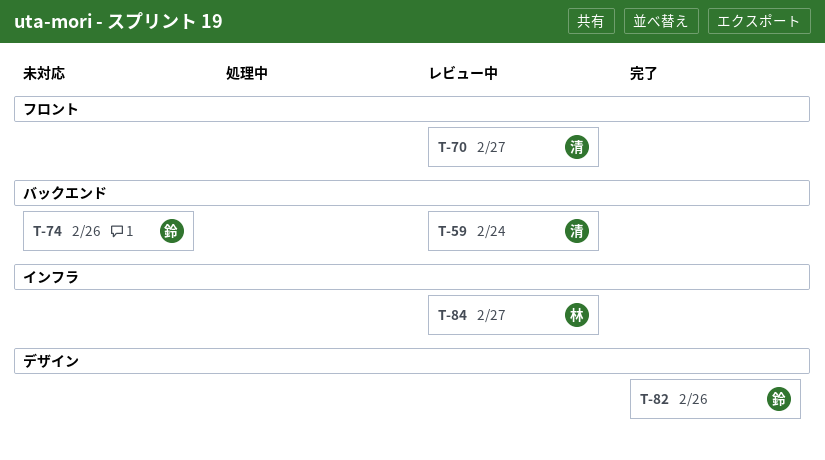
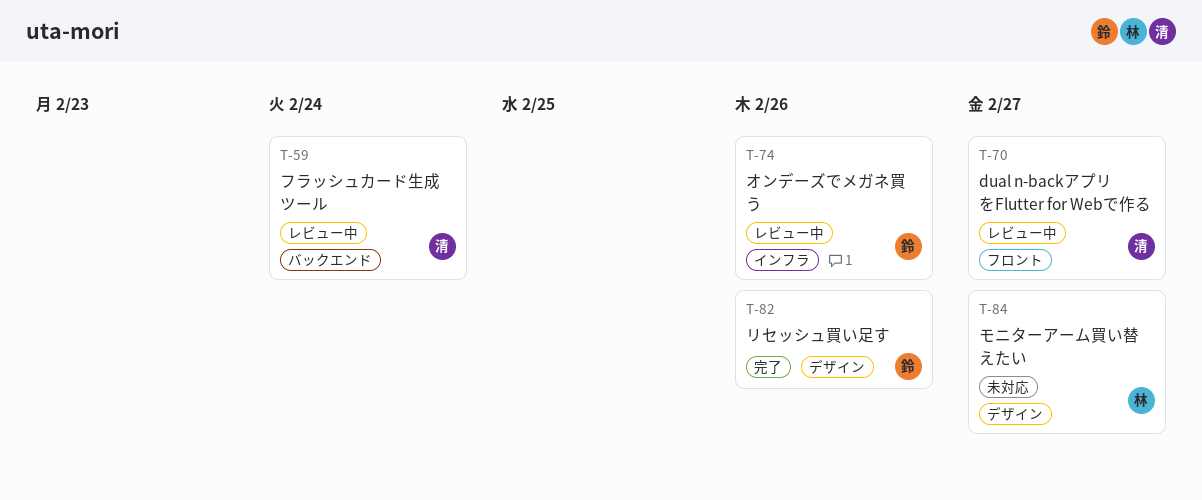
T-74, status: 未対応 -> レビュー中
T-74, label: バックエンド -> インフラ
T-84, status: レビュー中 -> 未対応
T-84, label: インフラ -> デザイン

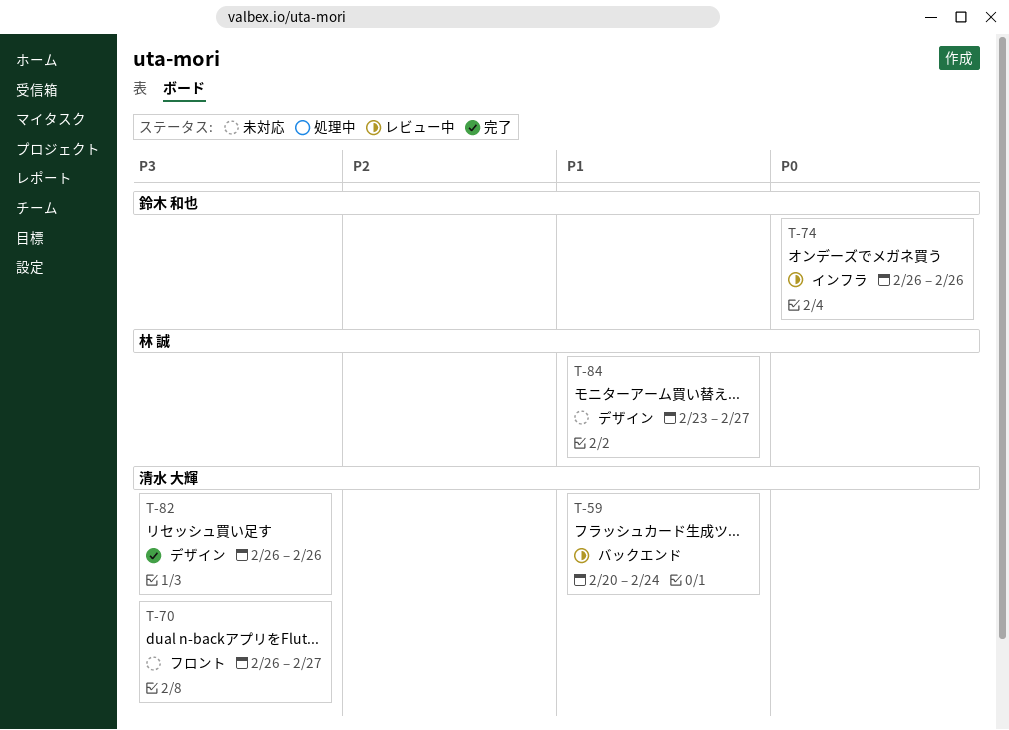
T-70, status: レビュー中 -> 未対応
T-82, owner: 鈴木 和也 -> 清水 大輝

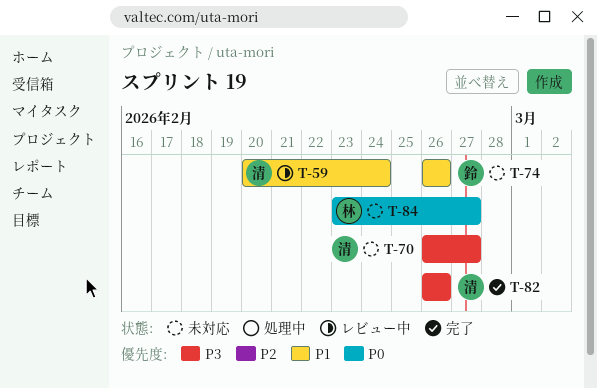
T-74, status: レビュー中 -> 未対応
T-74, priority: P0 -> P1
T-84, priority: P1 -> P0

